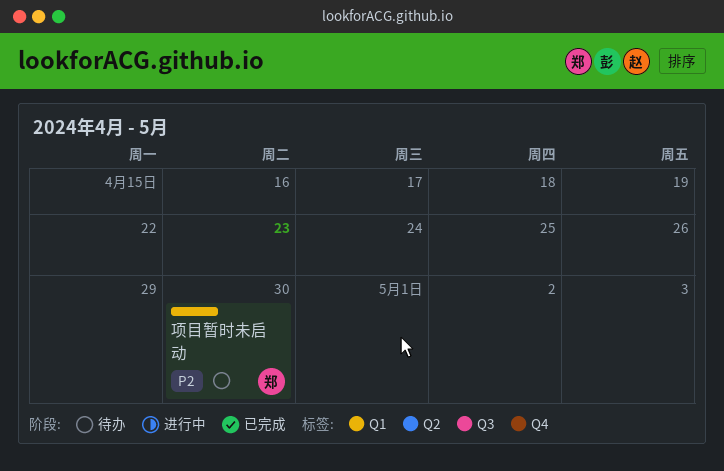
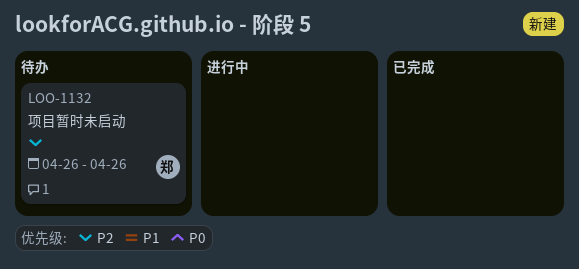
项目暂时未启动, due: Apr 30 -> Apr 26

